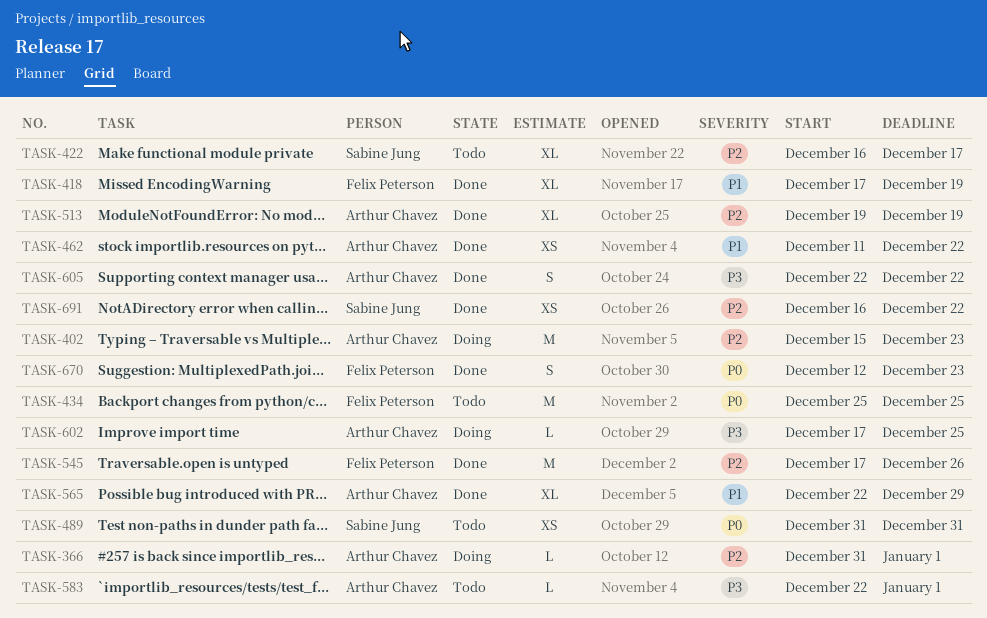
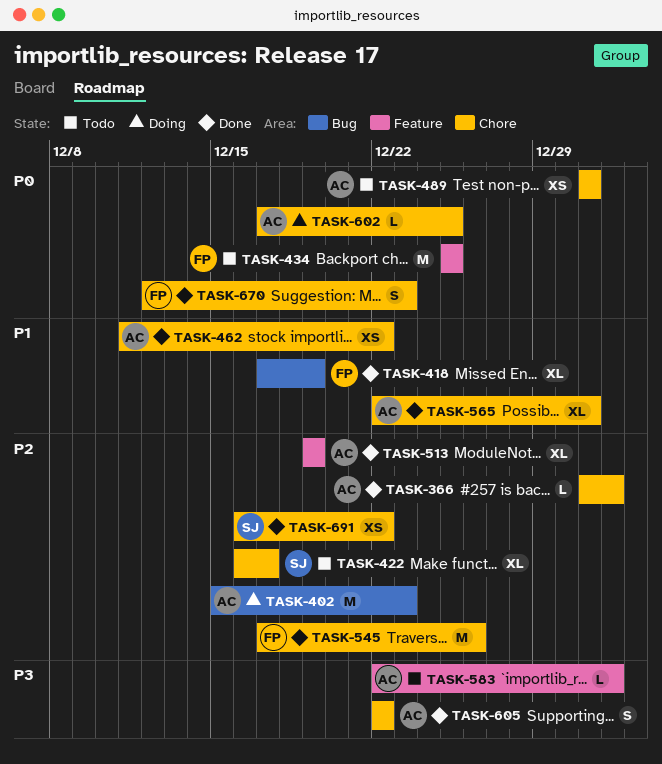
TASK-366, status: Doing -> Done
TASK-489, owner: Sabine Jung -> Arthur Chavez
TASK-565, due: Dec 29 -> Dec 31
TASK-602, priority: P3 -> P0

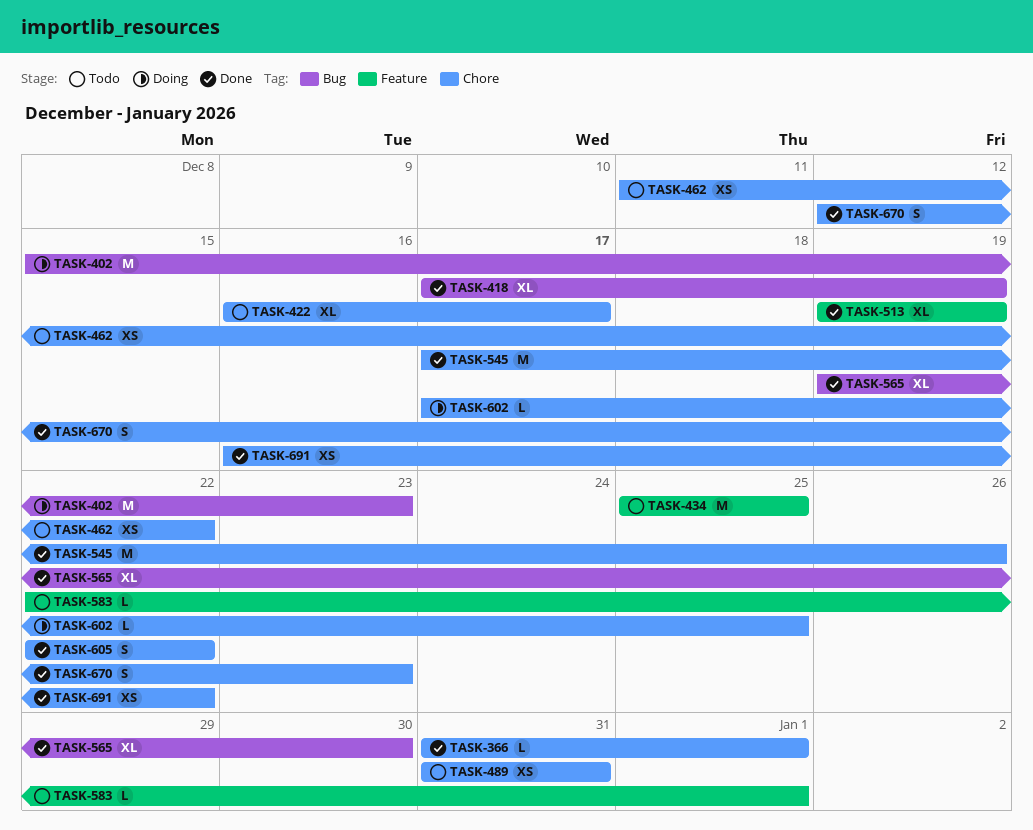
TASK-462, status: Done -> Todo
TASK-565, label: Chore -> Bug
TASK-565, start: Dec 22 -> Dec 19
TASK-565, due: Dec 31 -> Dec 30

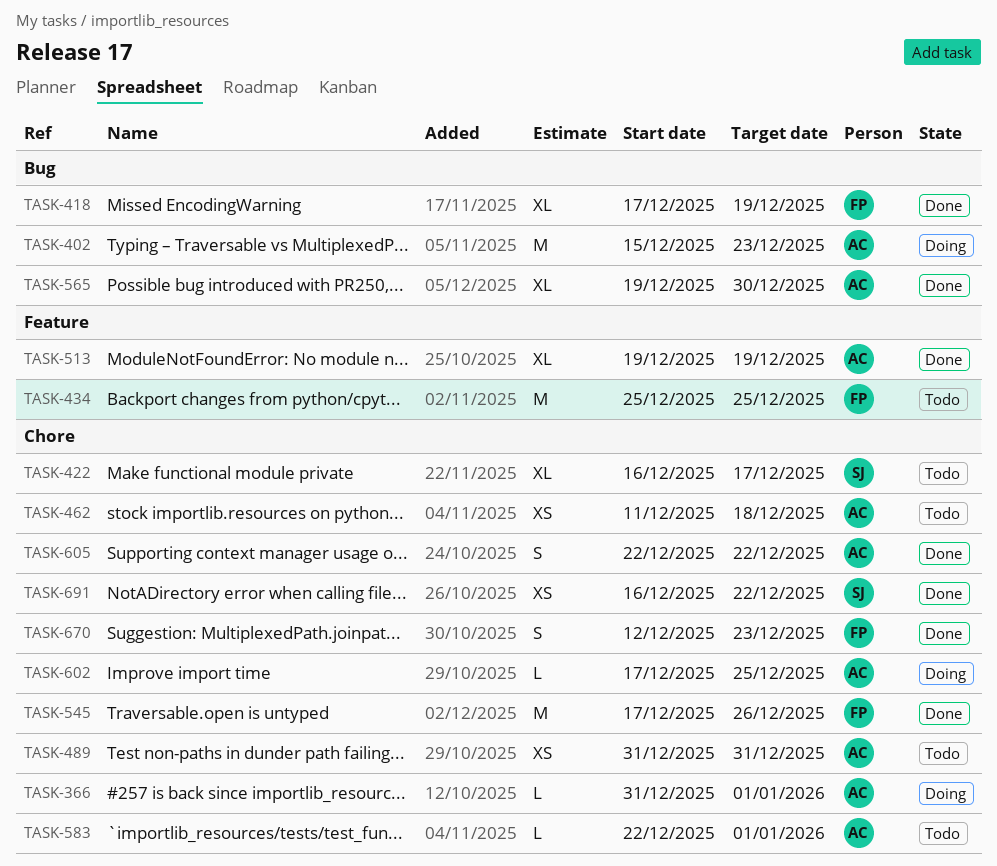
TASK-366, status: Done -> Doing
TASK-462, due: Dec 22 -> Dec 18
TASK-583, label: Feature -> Chore

